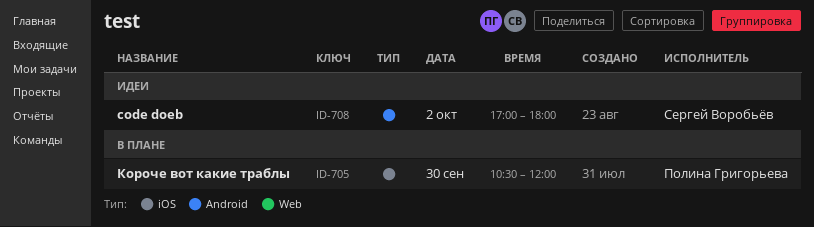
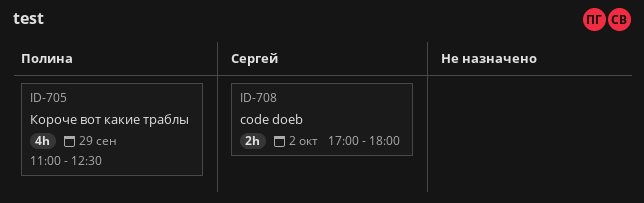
ID-705, day: Sep 30 -> Sep 29
ID-705, begins: 10:30 -> 11:00
ID-705, ends: 12:00 -> 12:30

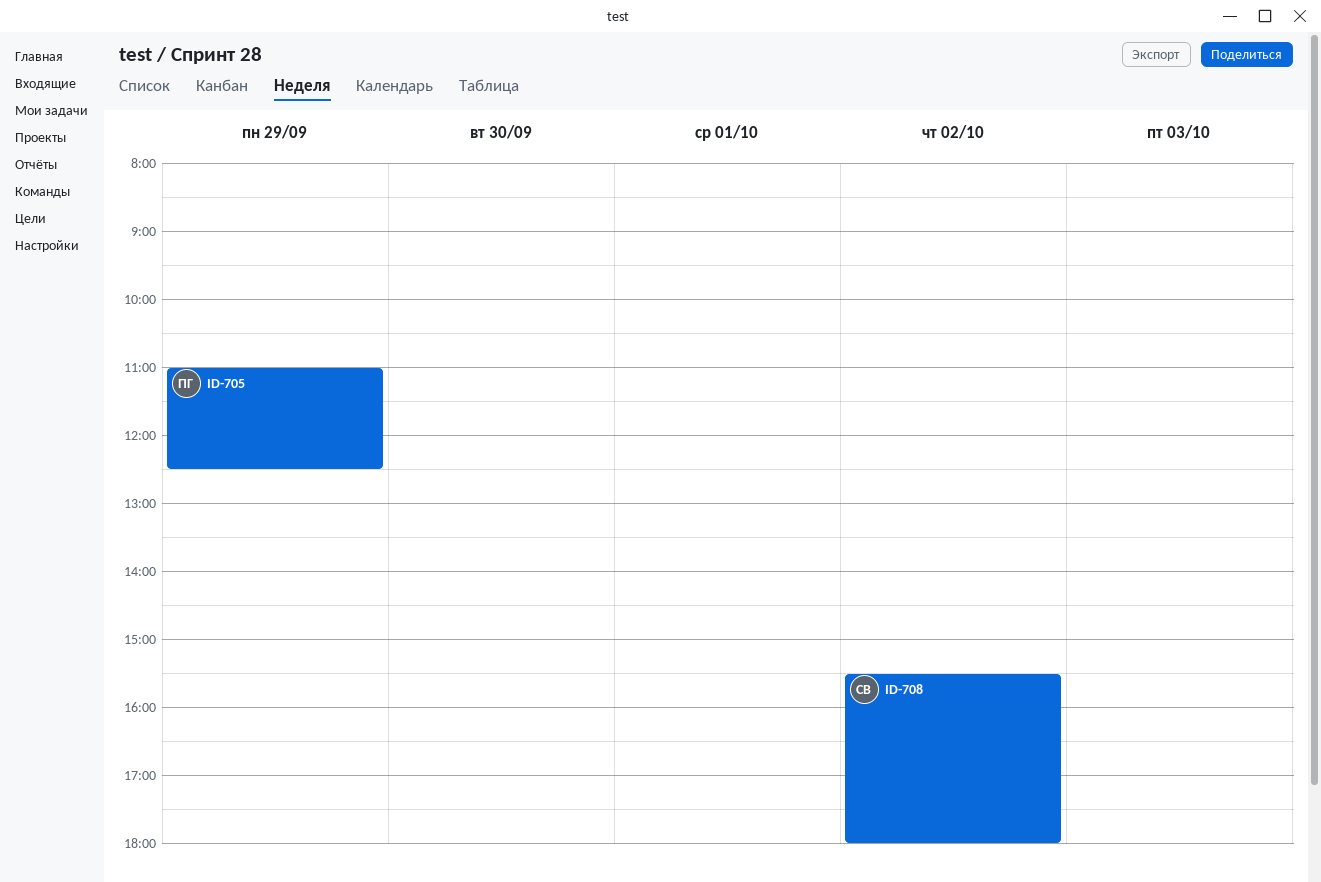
ID-708, begins: 17:00 -> 15:30

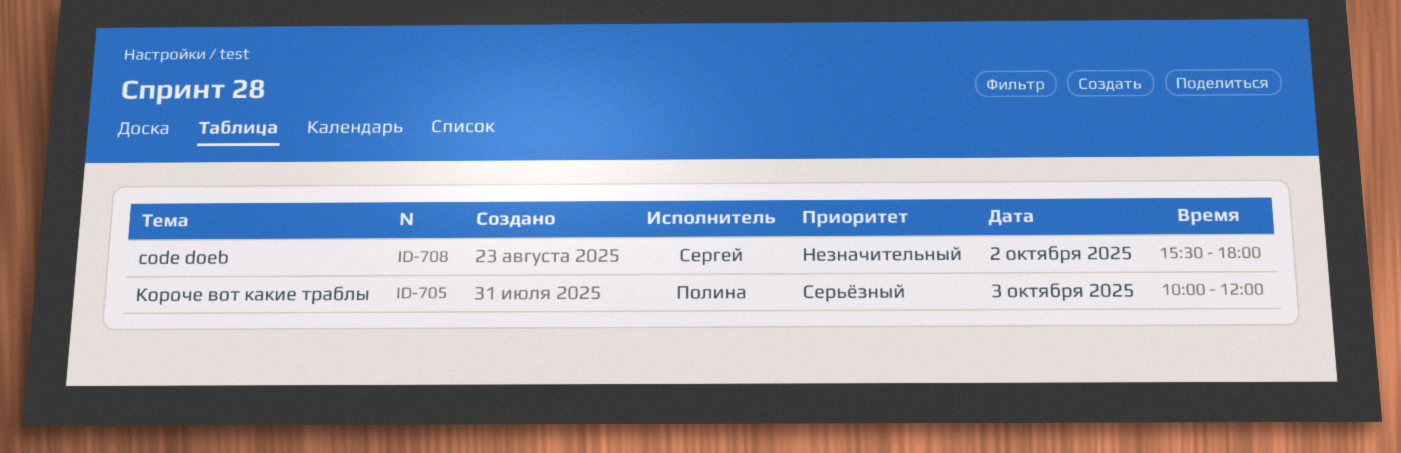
ID-705, day: Sep 29 -> Oct 3
ID-705, begins: 11:00 -> 10:00
ID-705, ends: 12:30 -> 12:00

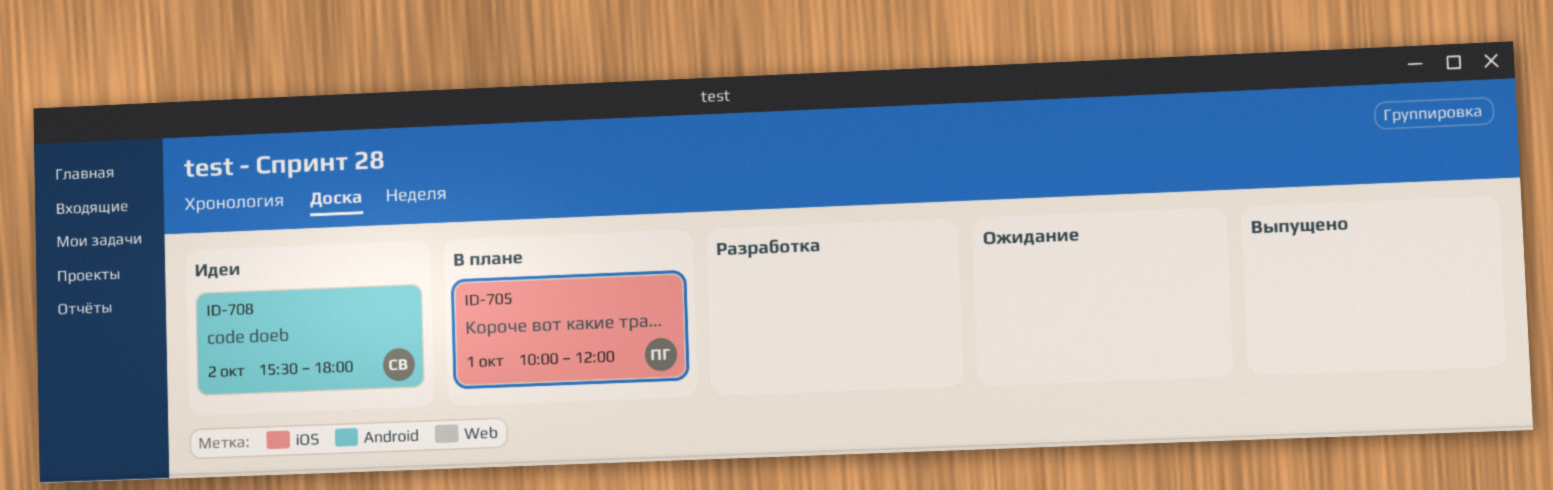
ID-705, day: Oct 3 -> Oct 1

